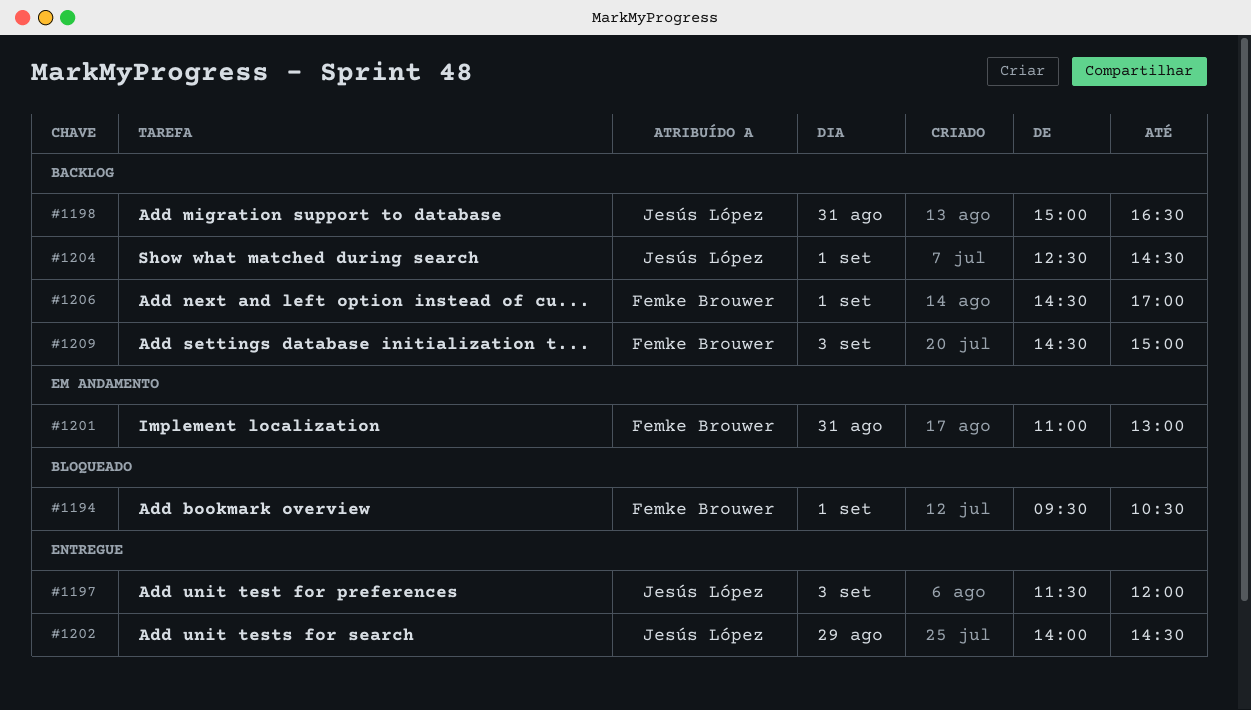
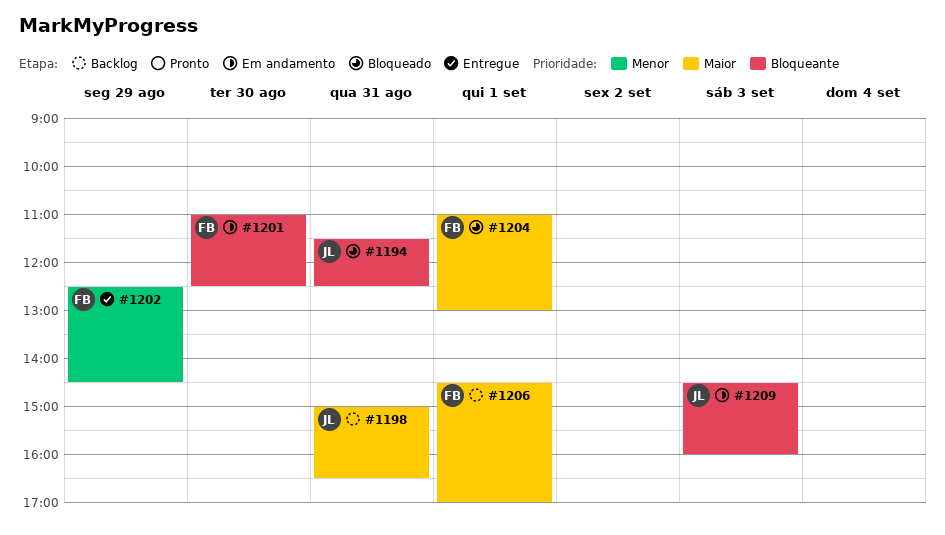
#1194, owner: Femke Brouwer -> Jesús López
#1194, day: Sep 1 -> Aug 31
#1194, begins: 09:30 -> 11:30
#1194, ends: 10:30 -> 12:30
#1197: present -> none
#1201, day: Aug 31 -> Aug 30
#1201, ends: 13:00 -> 12:30
#1202, owner: Jesús López -> Femke Brouwer
#1202, begins: 14:00 -> 12:30
#1204, status: Backlog -> Bloqueado
#1204, owner: Jesús López -> Femke Brouwer
#1204, begins: 12:30 -> 11:00
#1204, ends: 14:30 -> 13:00
#1209, status: Backlog -> Em andamento
#1209, owner: Femke Brouwer -> Jesús López
#1209, ends: 15:00 -> 16:00

